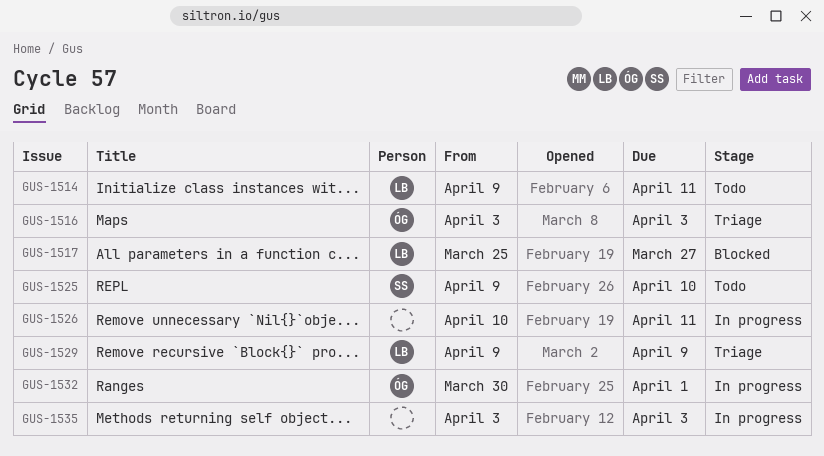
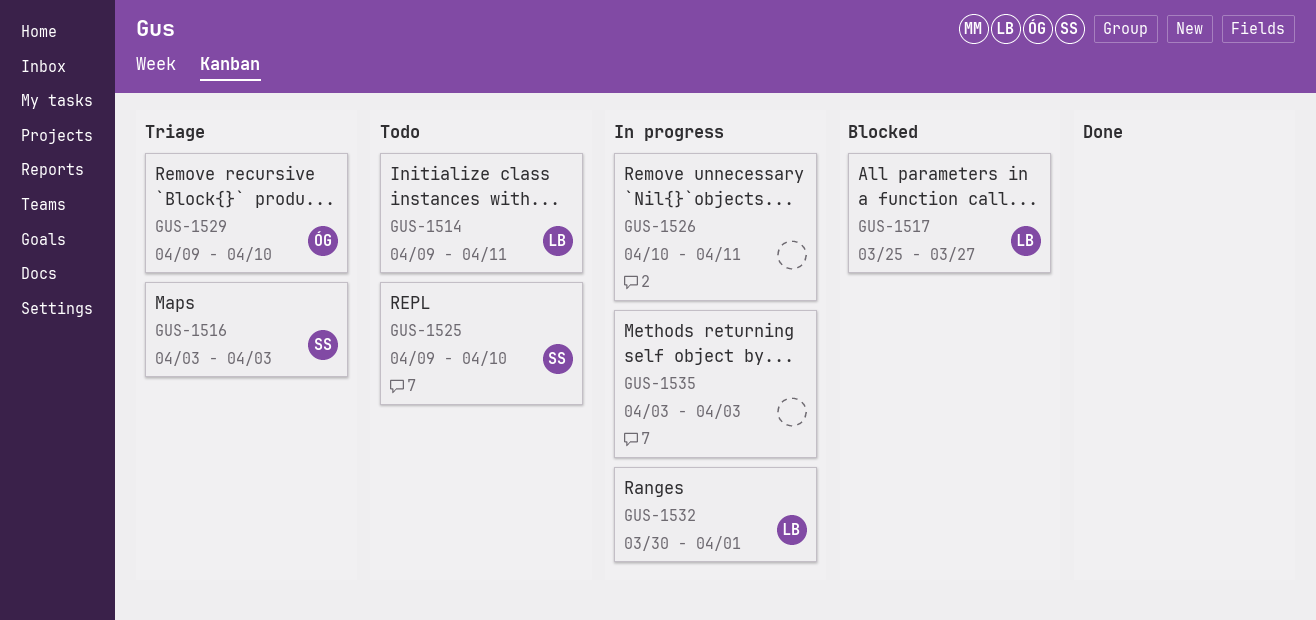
GUS-1516, owner: ÓG -> SS
GUS-1529, owner: LB -> ÓG
GUS-1529, due: Apr 9 -> Apr 10
GUS-1532, owner: ÓG -> LB

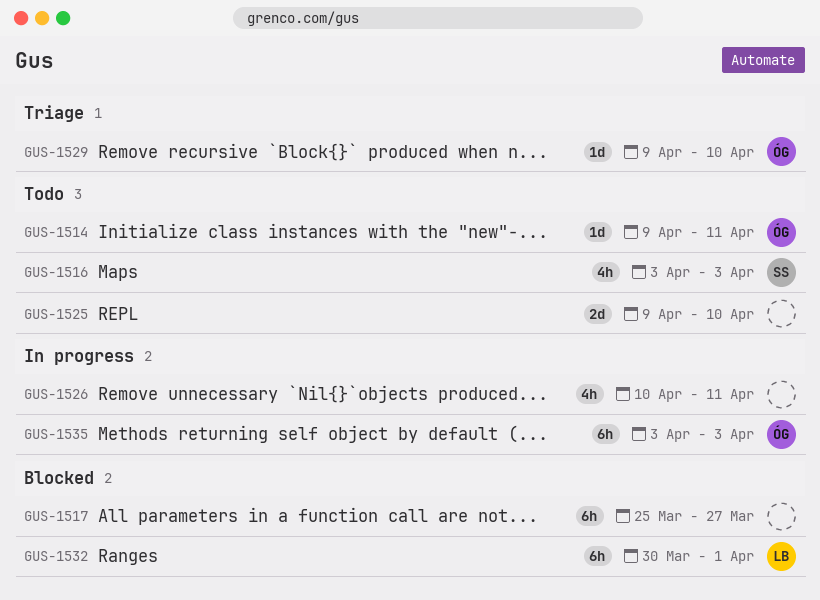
GUS-1514, owner: LB -> ÓG
GUS-1516, status: Triage -> Todo
GUS-1517, owner: LB -> none
GUS-1525, owner: SS -> none
GUS-1532, status: In progress -> Blocked
GUS-1535, owner: none -> ÓG

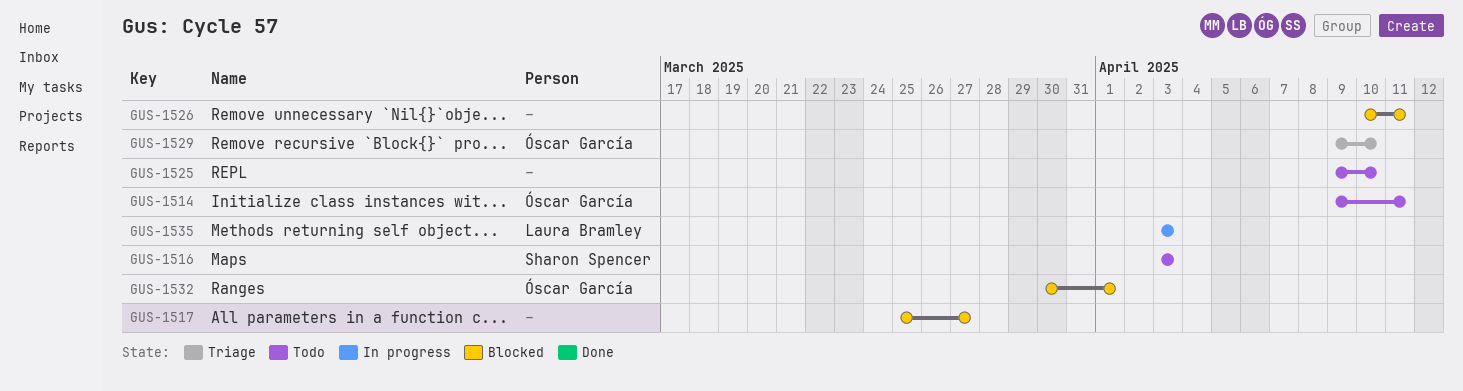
GUS-1526, status: In progress -> Blocked
GUS-1532, owner: Laura Bramley -> Óscar García
GUS-1535, owner: Óscar García -> Laura Bramley

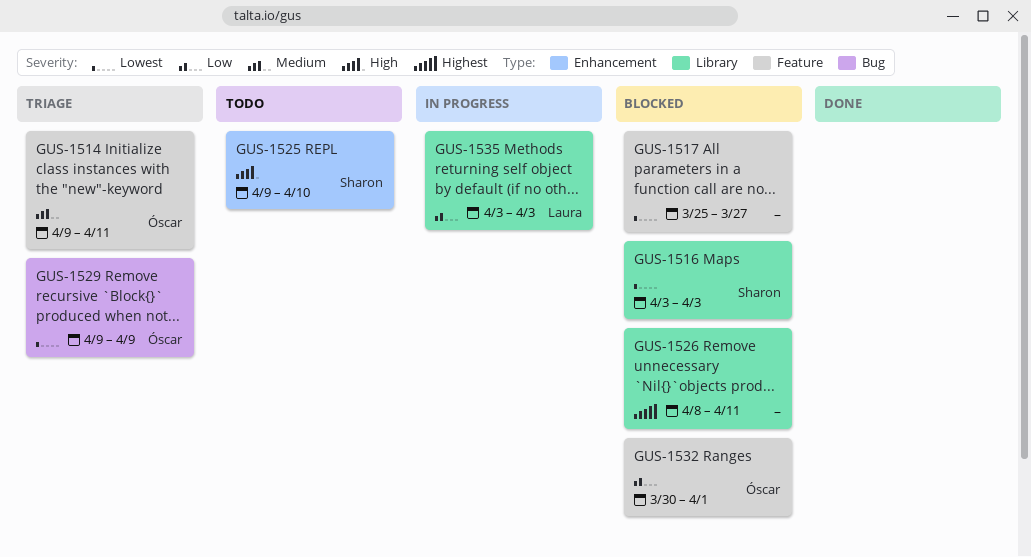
GUS-1514, status: Todo -> Triage
GUS-1516, status: Todo -> Blocked
GUS-1525, owner: none -> Sharon Spencer
GUS-1526, start: Apr 10 -> Apr 8
GUS-1529, due: Apr 10 -> Apr 9

